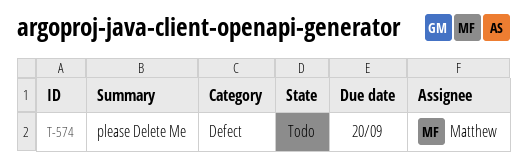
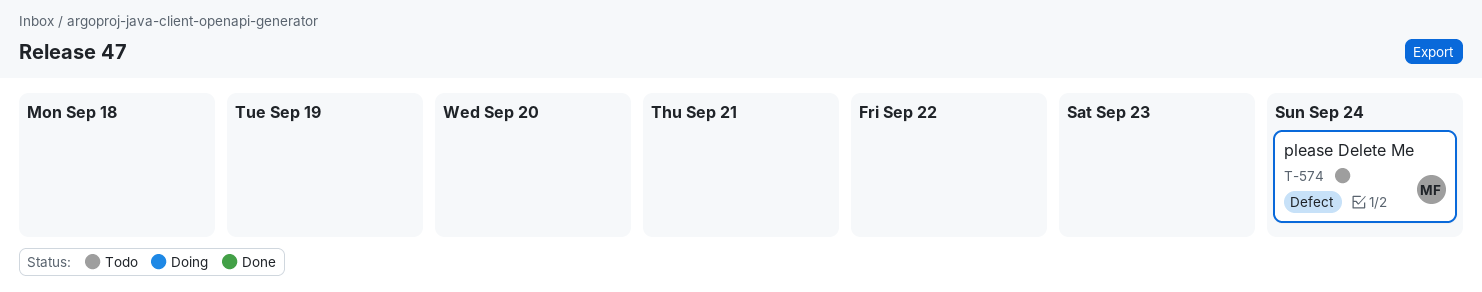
T-574, due: Sep 20 -> Sep 24

